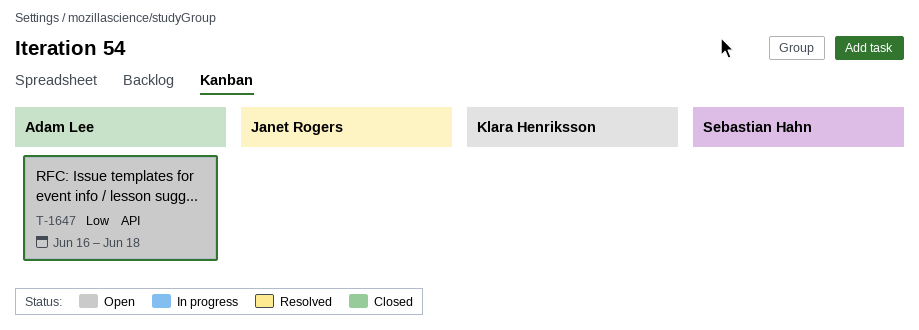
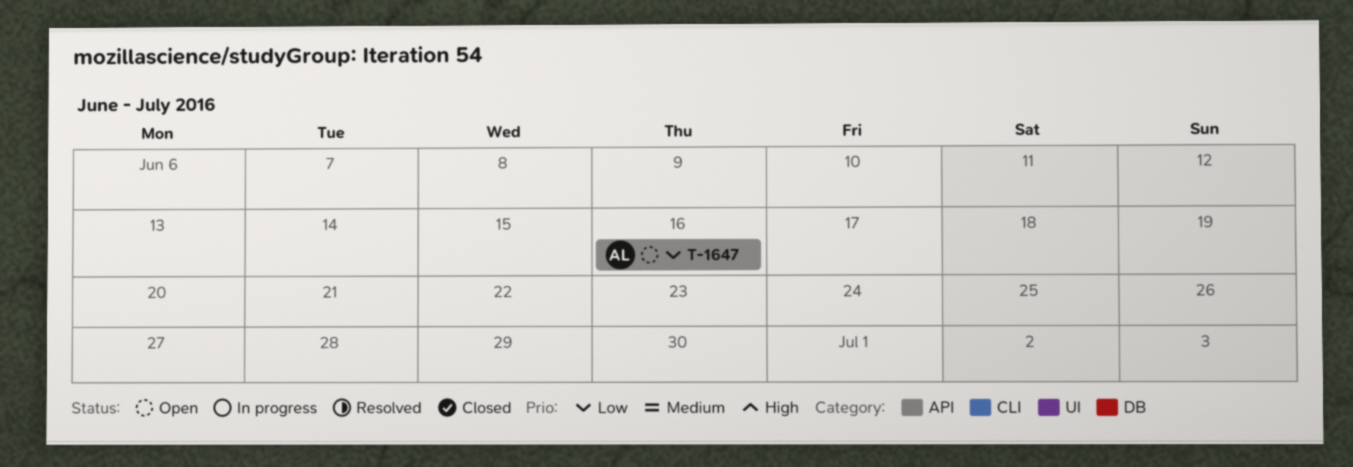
T-1647, due: Jun 18 -> Jun 16

